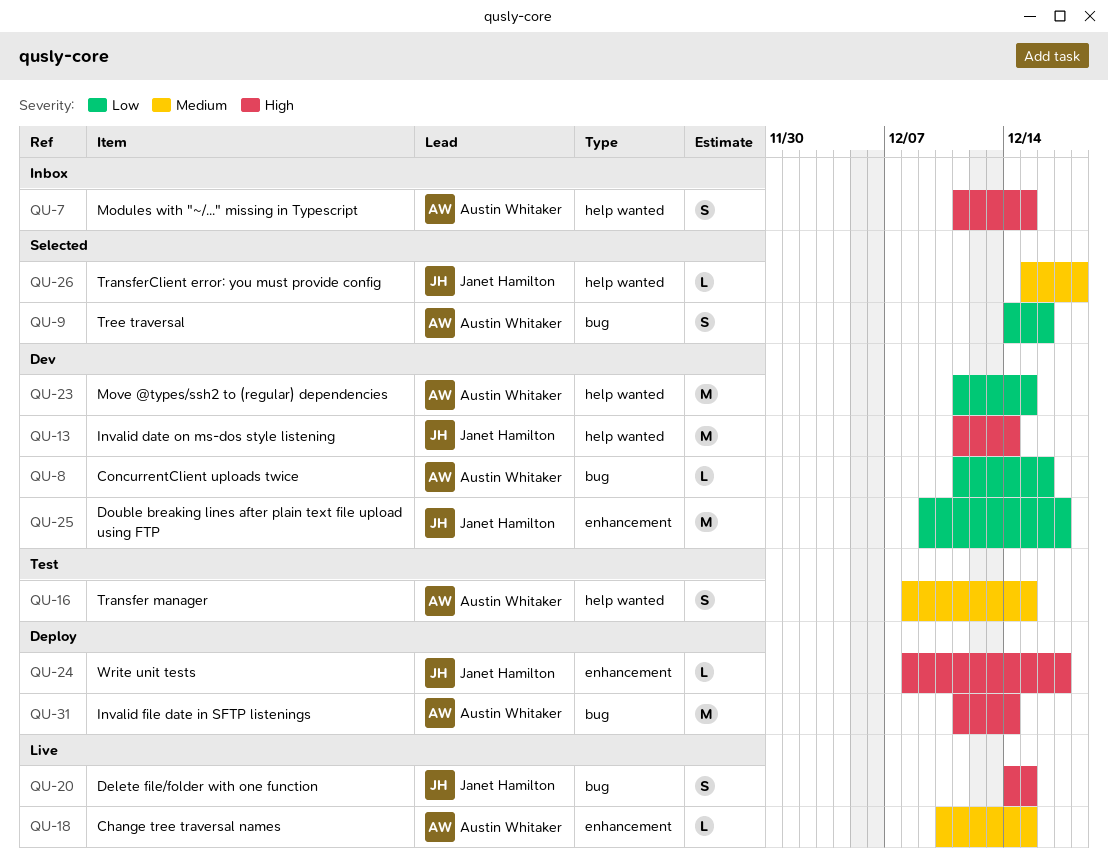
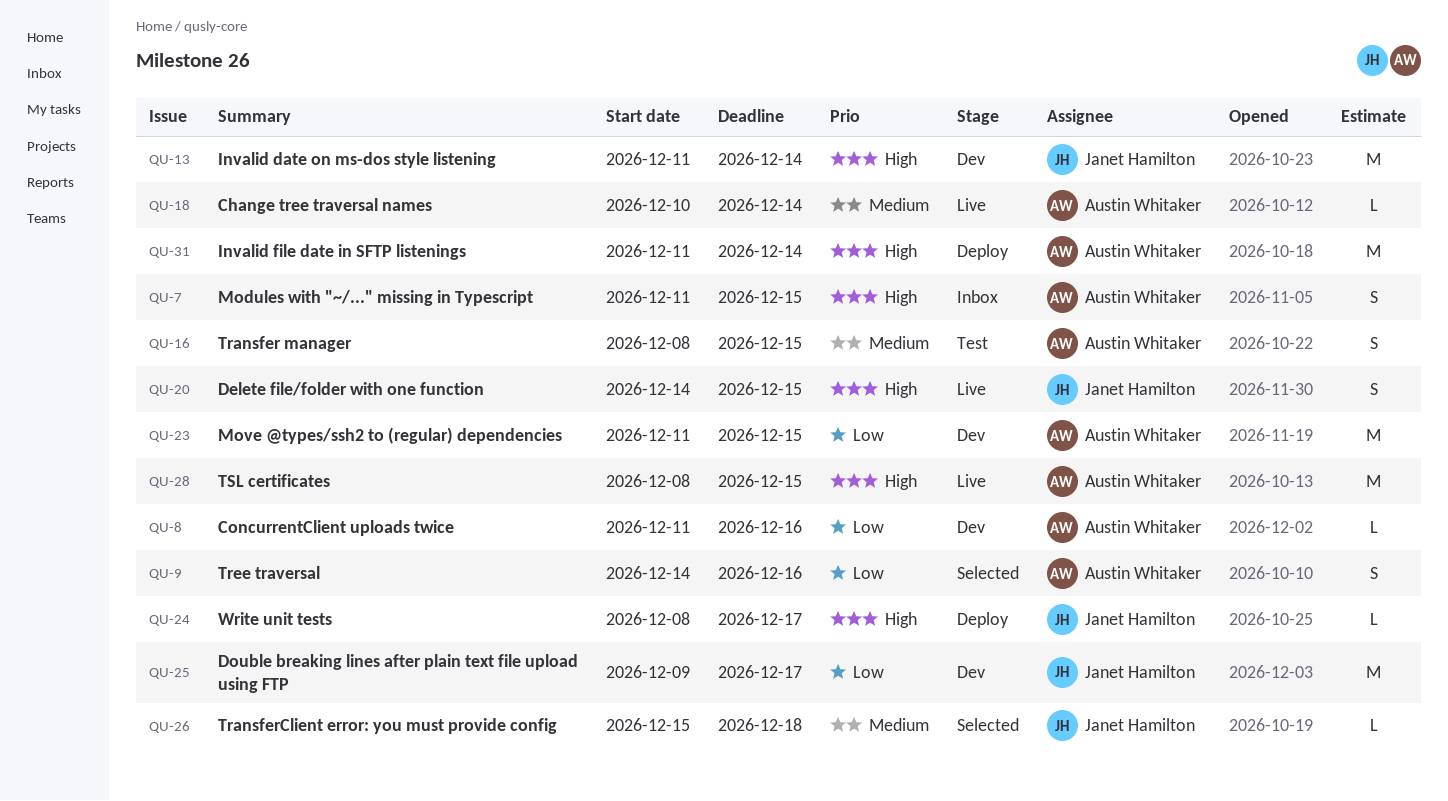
QU-18, due: Dec 15 -> Dec 14
QU-28: none -> present

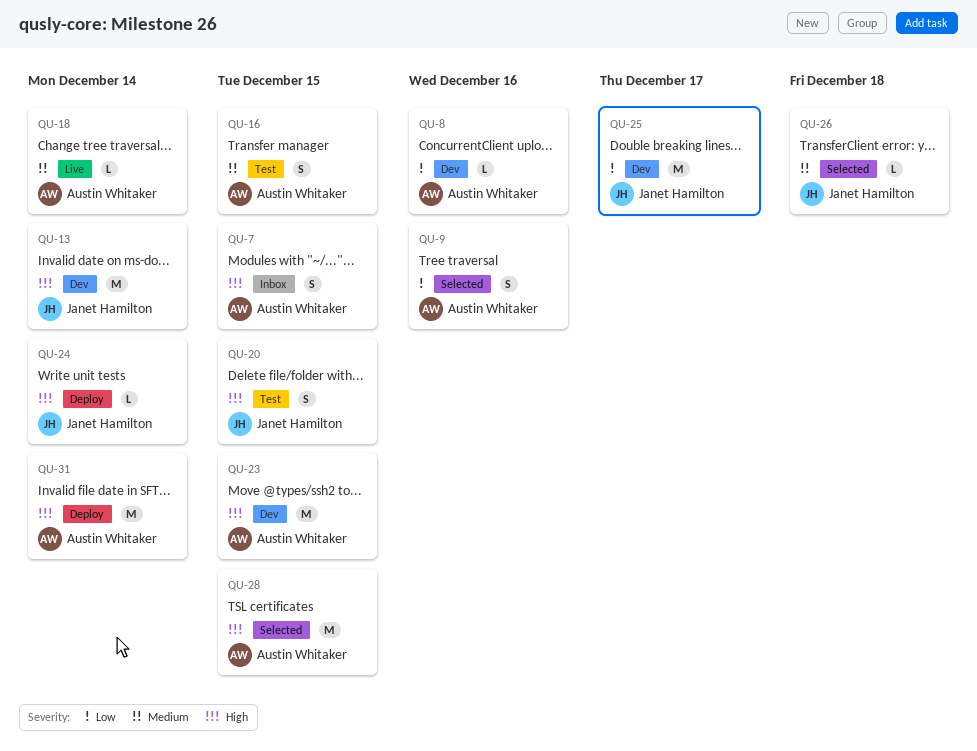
QU-20, status: Live -> Test
QU-23, priority: Low -> High
QU-24, due: Dec 17 -> Dec 14
QU-28, status: Live -> Selected

